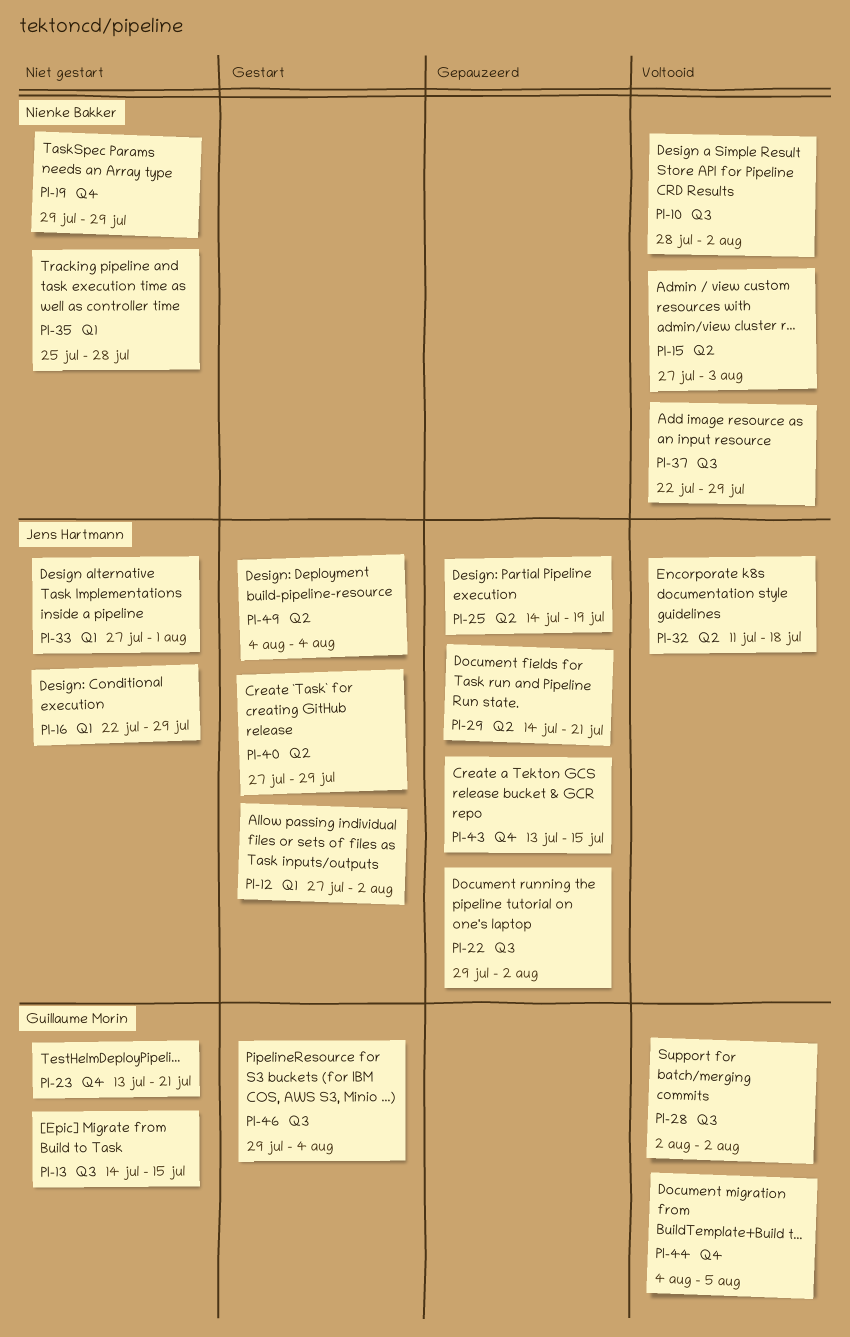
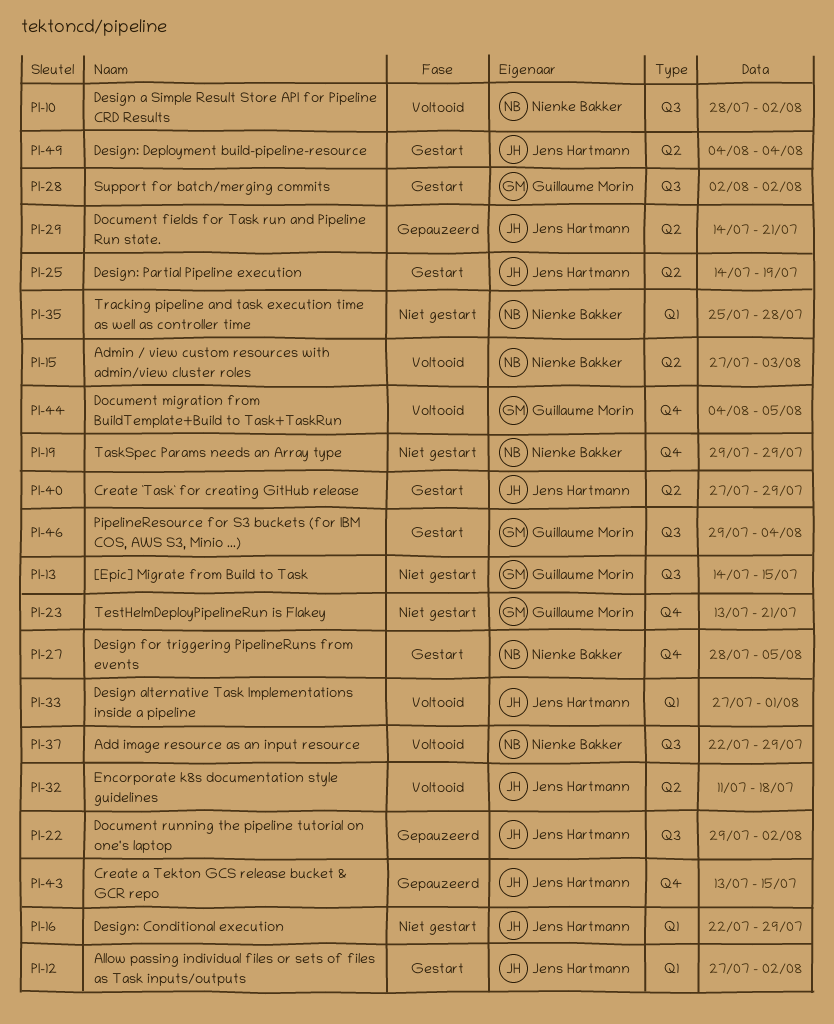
PI-25, status: Gepauzeerd -> Gestart
PI-27: none -> present
PI-28, status: Voltooid -> Gestart
PI-33, status: Niet gestart -> Voltooid

